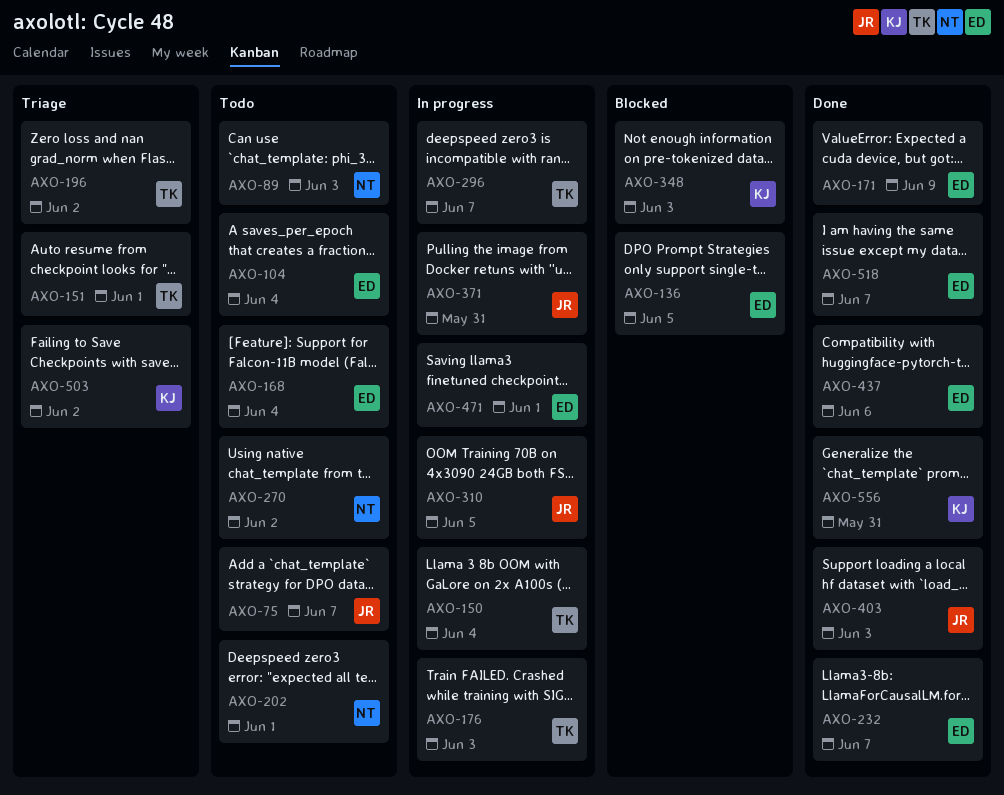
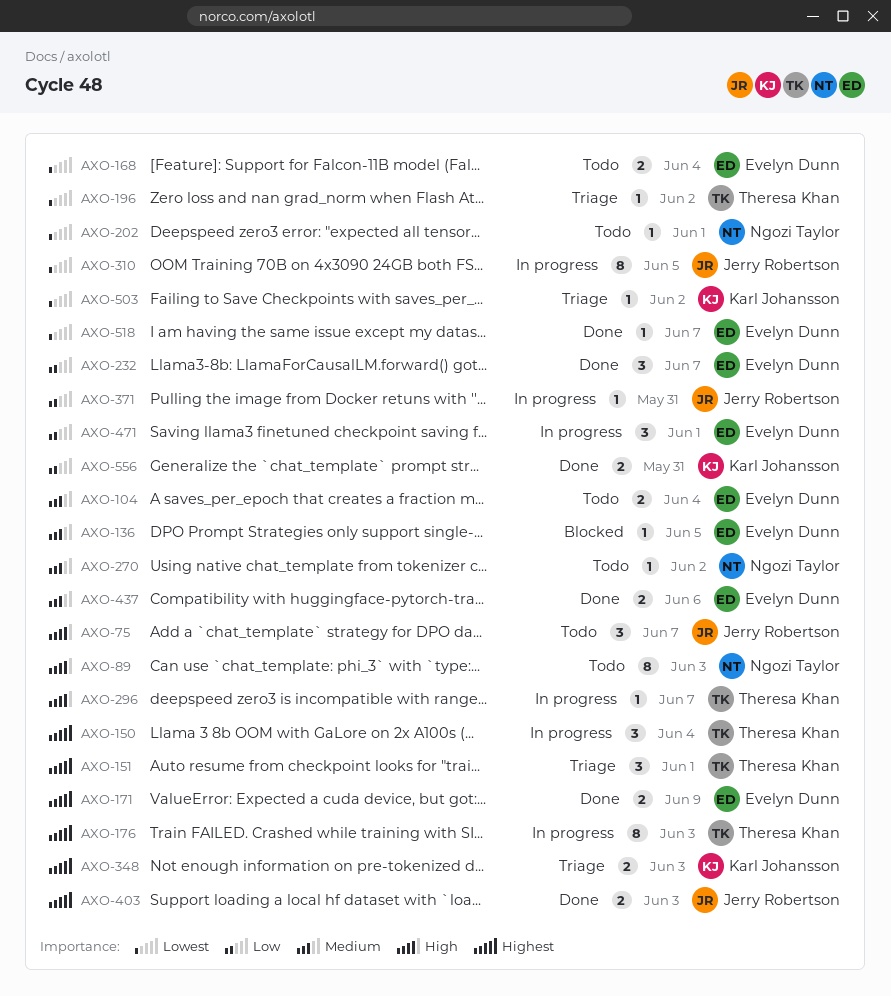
AXO-348, status: Blocked -> Triage

